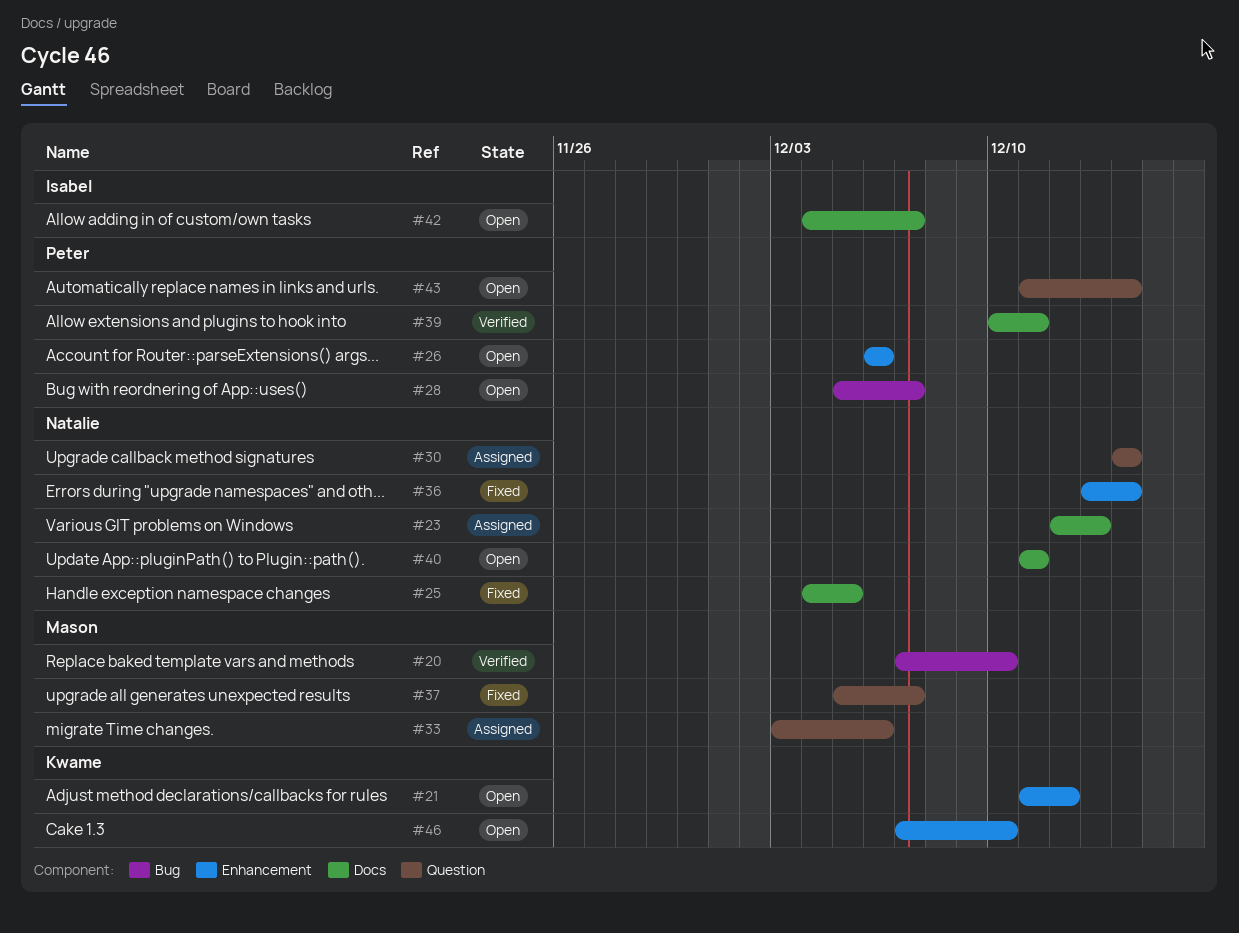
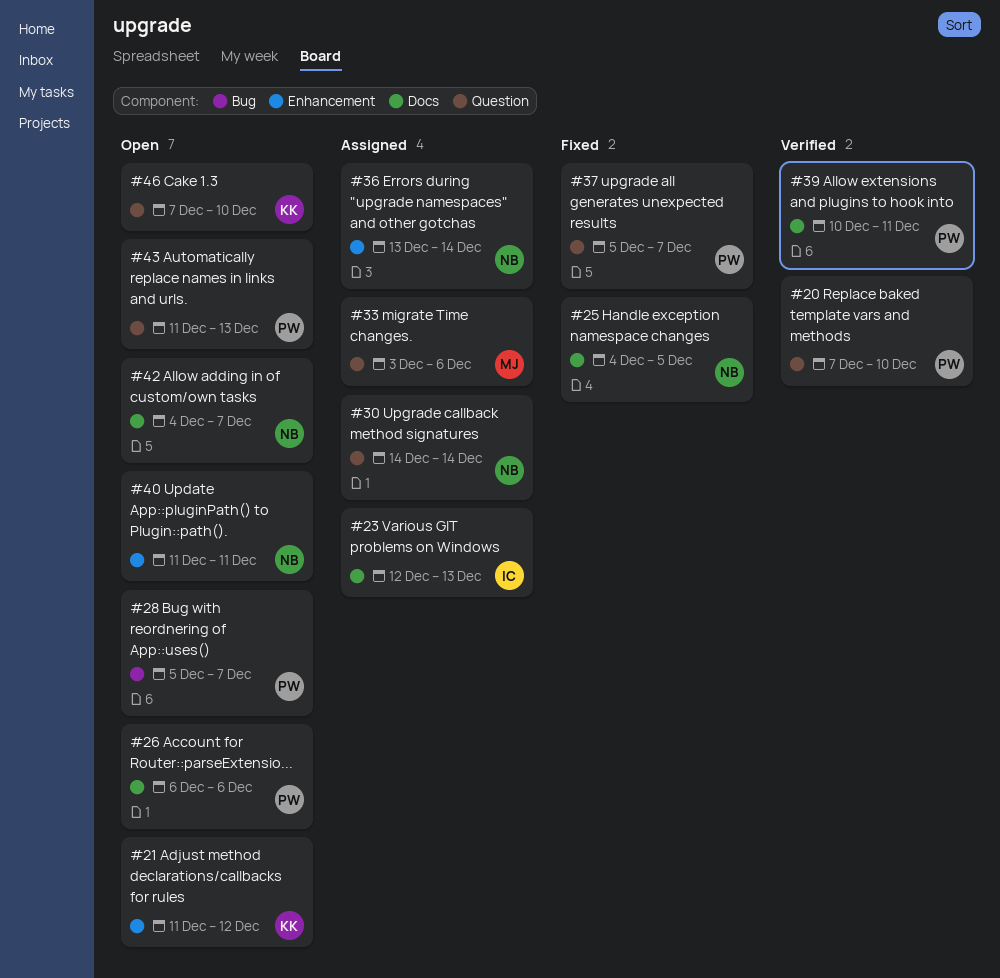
#20, owner: Mason -> Peter
#20, label: Bug -> Question
#23, owner: Natalie -> Isabel
#26, label: Enhancement -> Docs
#36, status: Fixed -> Assigned
#37, owner: Mason -> Peter
#40, label: Docs -> Enhancement
#42, owner: Isabel -> Natalie
#43, due: Dec 14 -> Dec 13
#46, label: Enhancement -> Question

